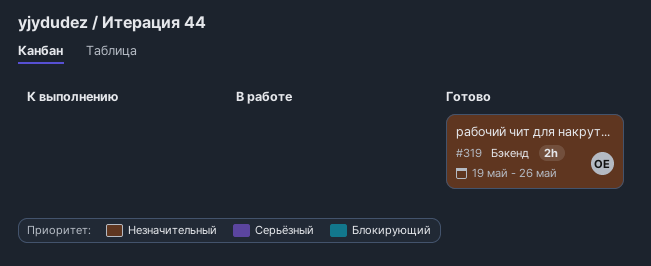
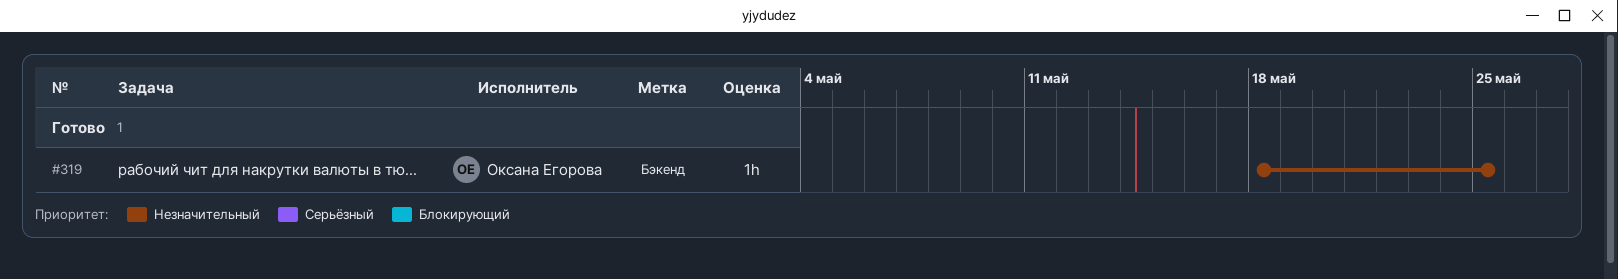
#319, estimate: 2h -> 1h
#319, start: May 19 -> May 18
#319, due: May 26 -> May 25

